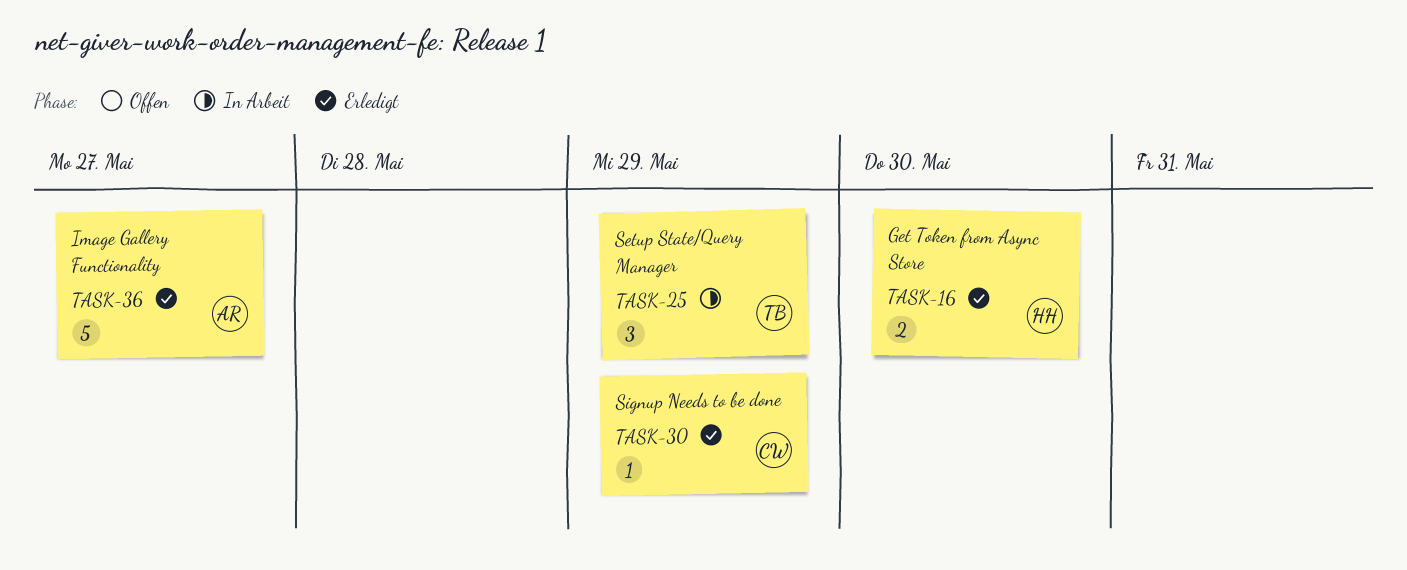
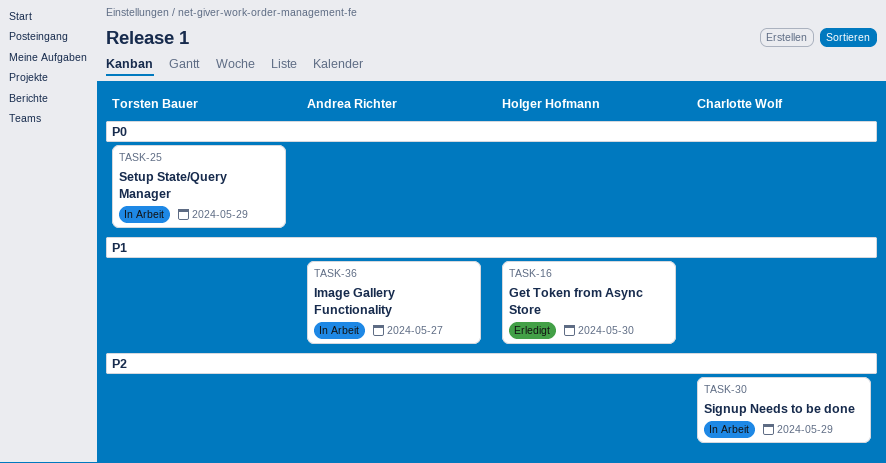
TASK-30, status: Erledigt -> In Arbeit
TASK-36, status: Erledigt -> In Arbeit

